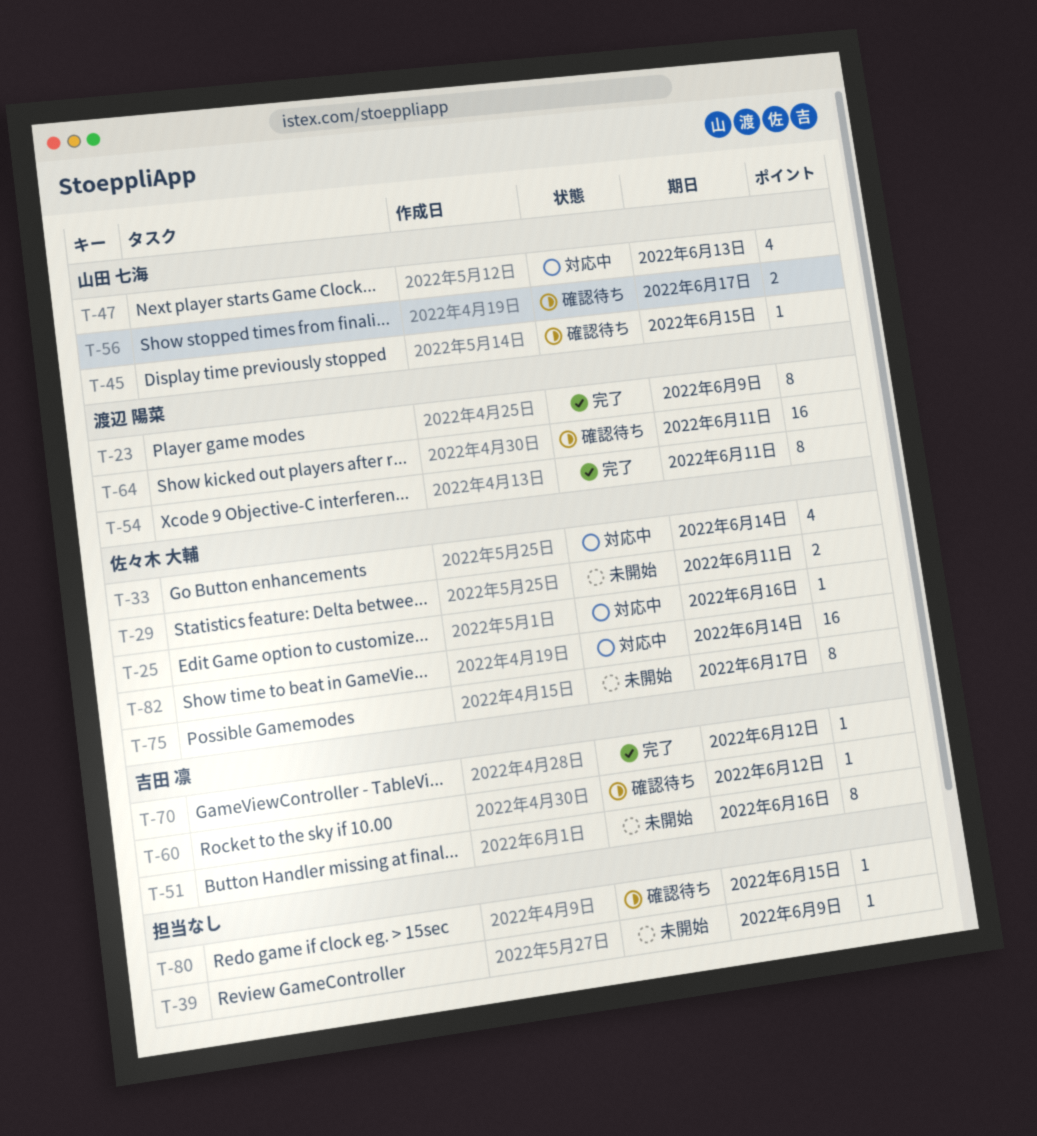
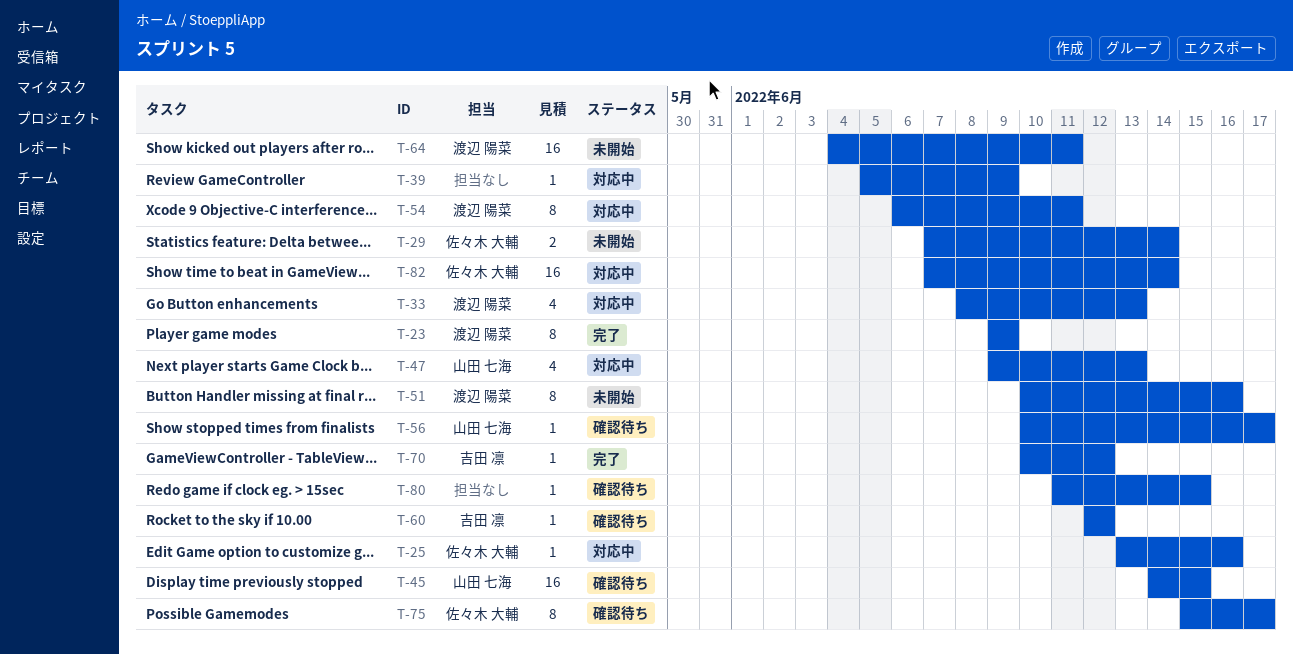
T-29, due: Jun 11 -> Jun 14
T-33, owner: 佐々木 大輔 -> 渡辺 陽菜
T-33, due: Jun 14 -> Jun 13
T-39, status: 未開始 -> 対応中
T-45, estimate: 1 -> 16
T-51, owner: 吉田 凛 -> 渡辺 陽菜
T-54, status: 完了 -> 対応中
T-56, estimate: 2 -> 1
T-64, status: 確認待ち -> 未開始
T-75, status: 未開始 -> 確認待ち

